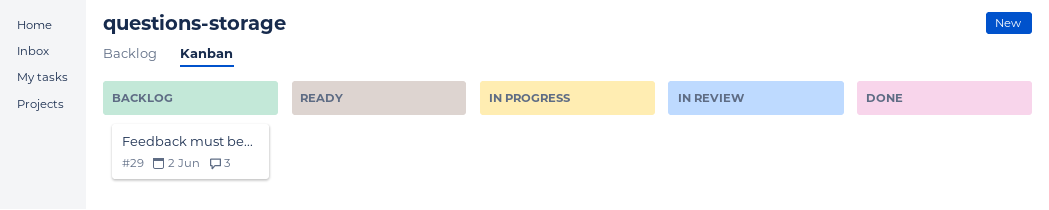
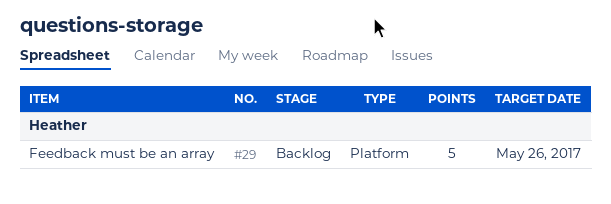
#29, due: Jun 2 -> May 26

